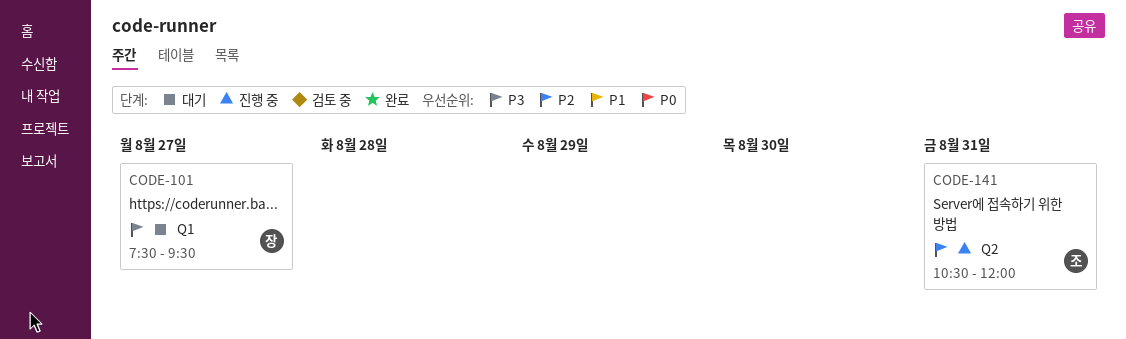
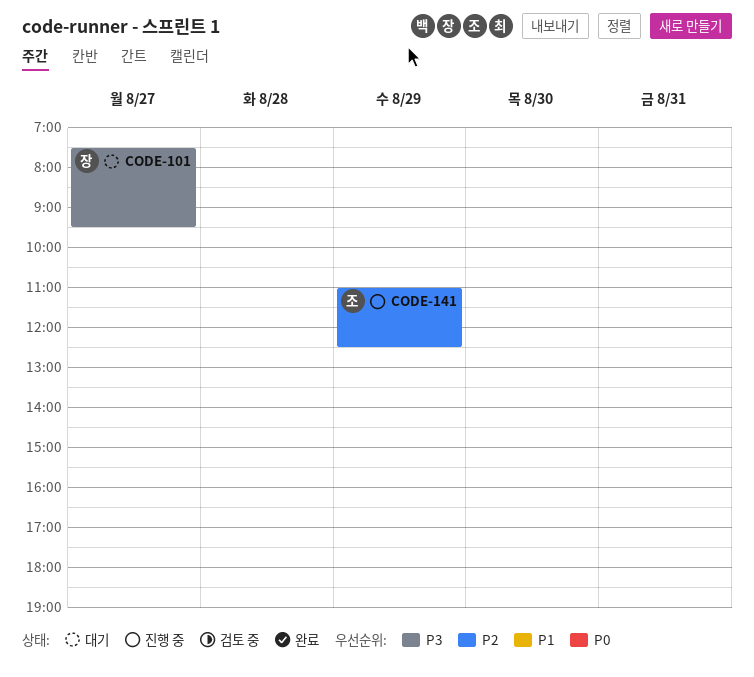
CODE-141, day: Aug 31 -> Aug 29
CODE-141, begins: 10:30 -> 11:00
CODE-141, ends: 12:00 -> 12:30

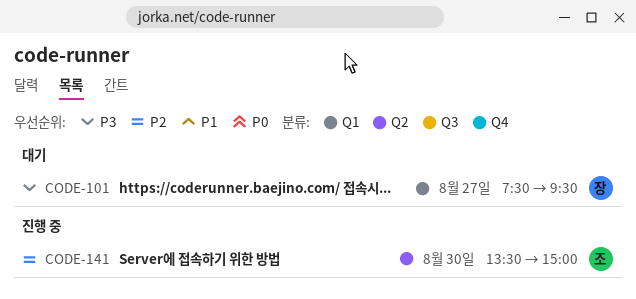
CODE-141, day: Aug 29 -> Aug 30
CODE-141, begins: 11:00 -> 13:30
CODE-141, ends: 12:30 -> 15:00

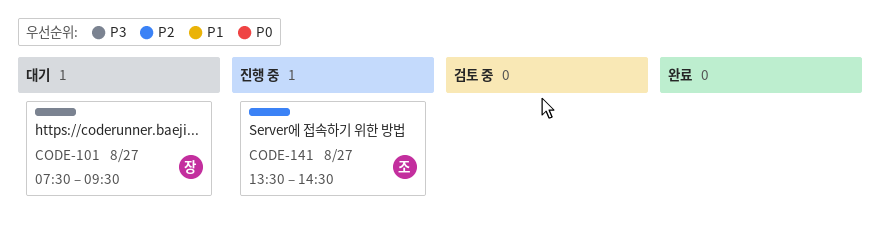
CODE-141, day: Aug 30 -> Aug 27
CODE-141, ends: 15:00 -> 14:30

